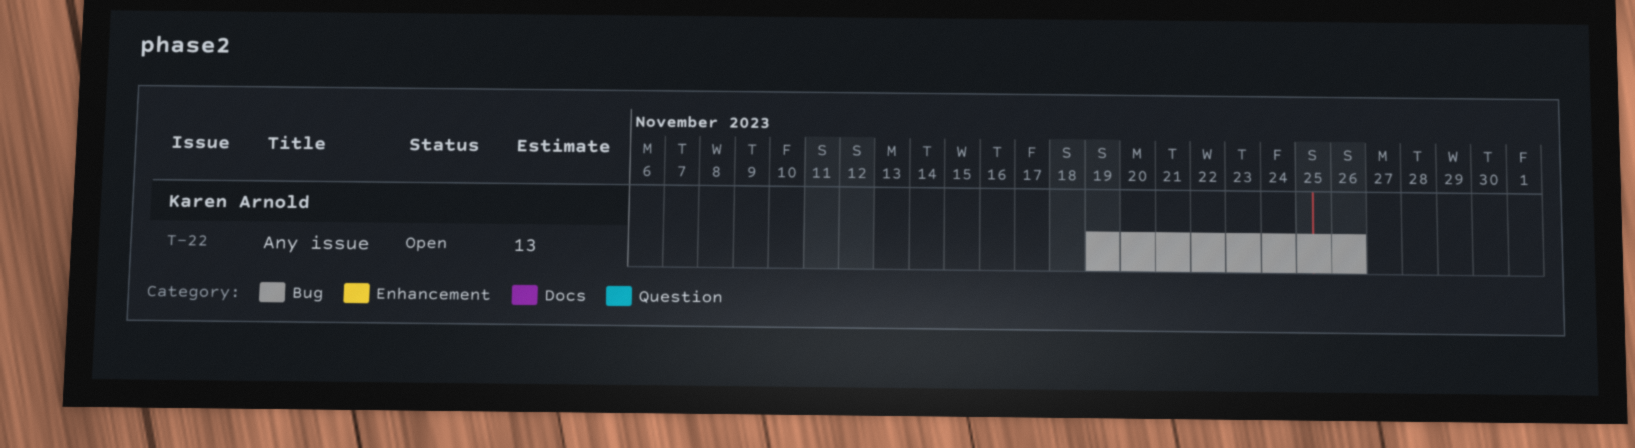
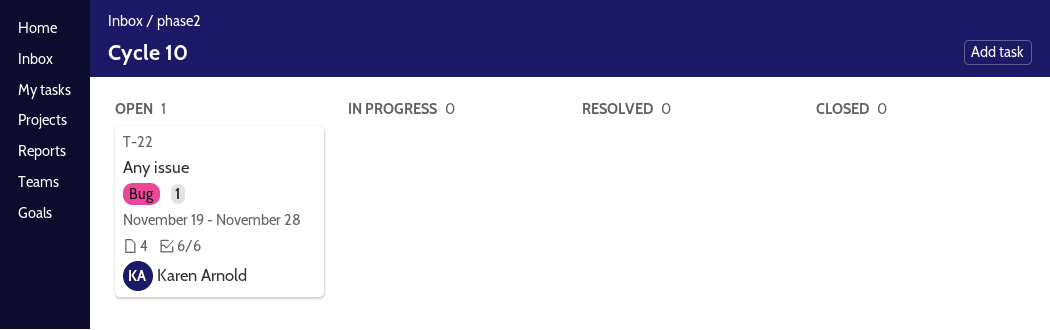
T-22, estimate: 13 -> 1
T-22, due: Nov 26 -> Nov 28

